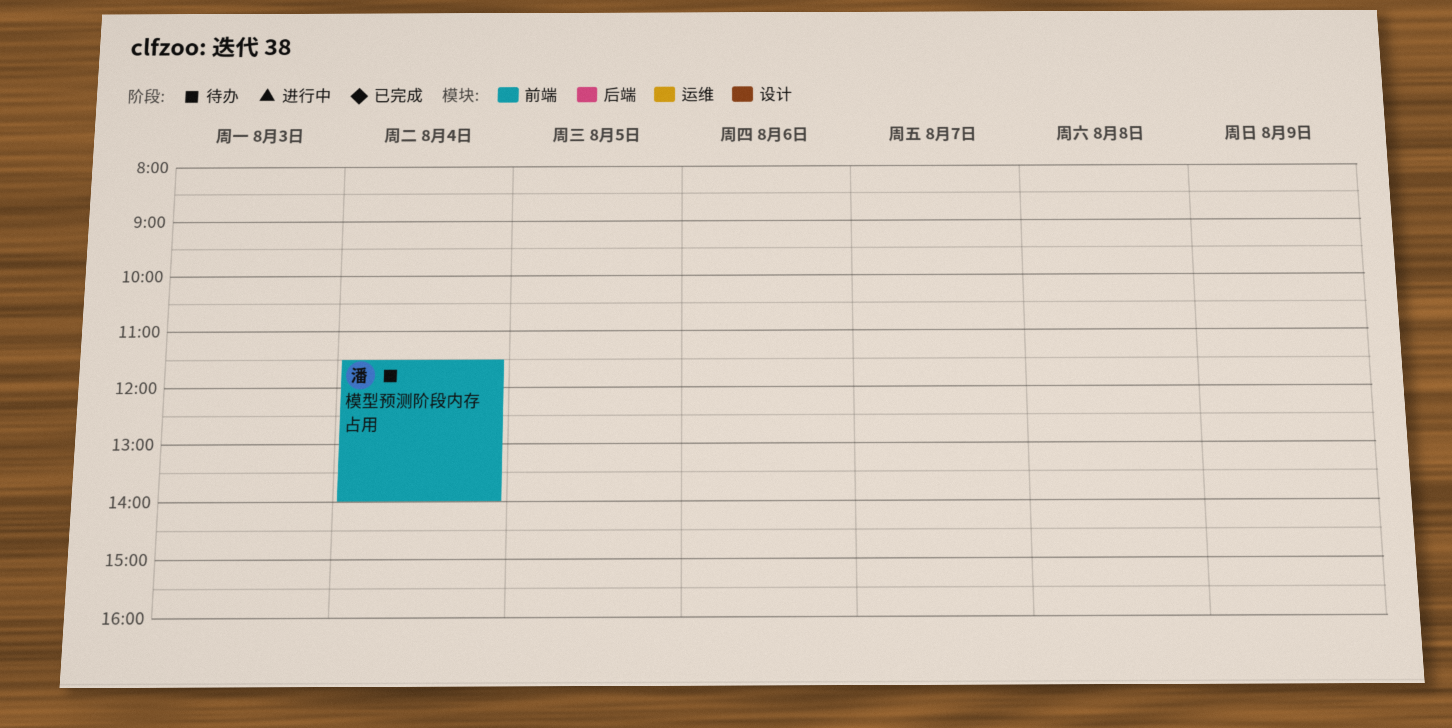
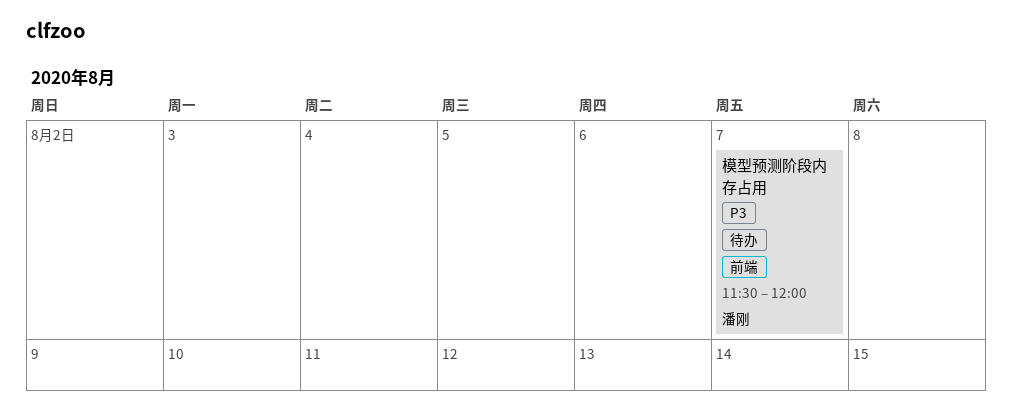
模型预测阶段内存占用, day: Aug 4 -> Aug 7
模型预测阶段内存占用, ends: 14:00 -> 12:00

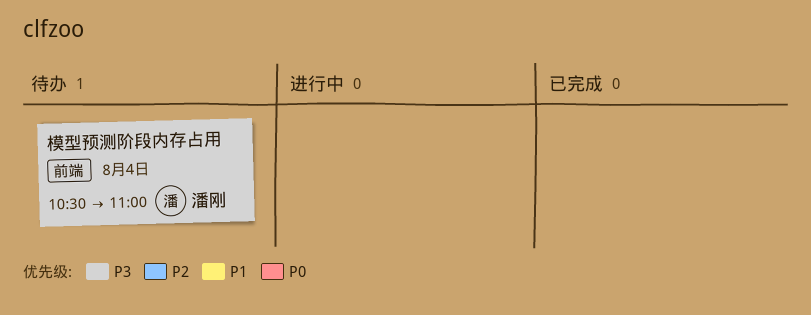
模型预测阶段内存占用, day: Aug 7 -> Aug 4
模型预测阶段内存占用, begins: 11:30 -> 10:30
模型预测阶段内存占用, ends: 12:00 -> 11:00

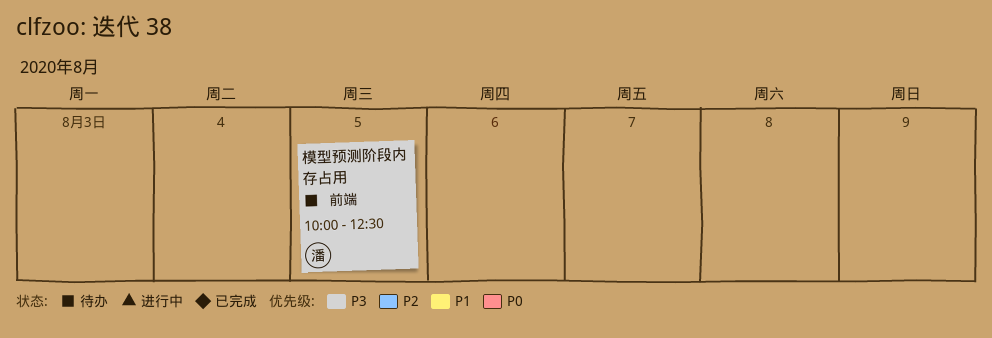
模型预测阶段内存占用, day: Aug 4 -> Aug 5
模型预测阶段内存占用, begins: 10:30 -> 10:00
模型预测阶段内存占用, ends: 11:00 -> 12:30

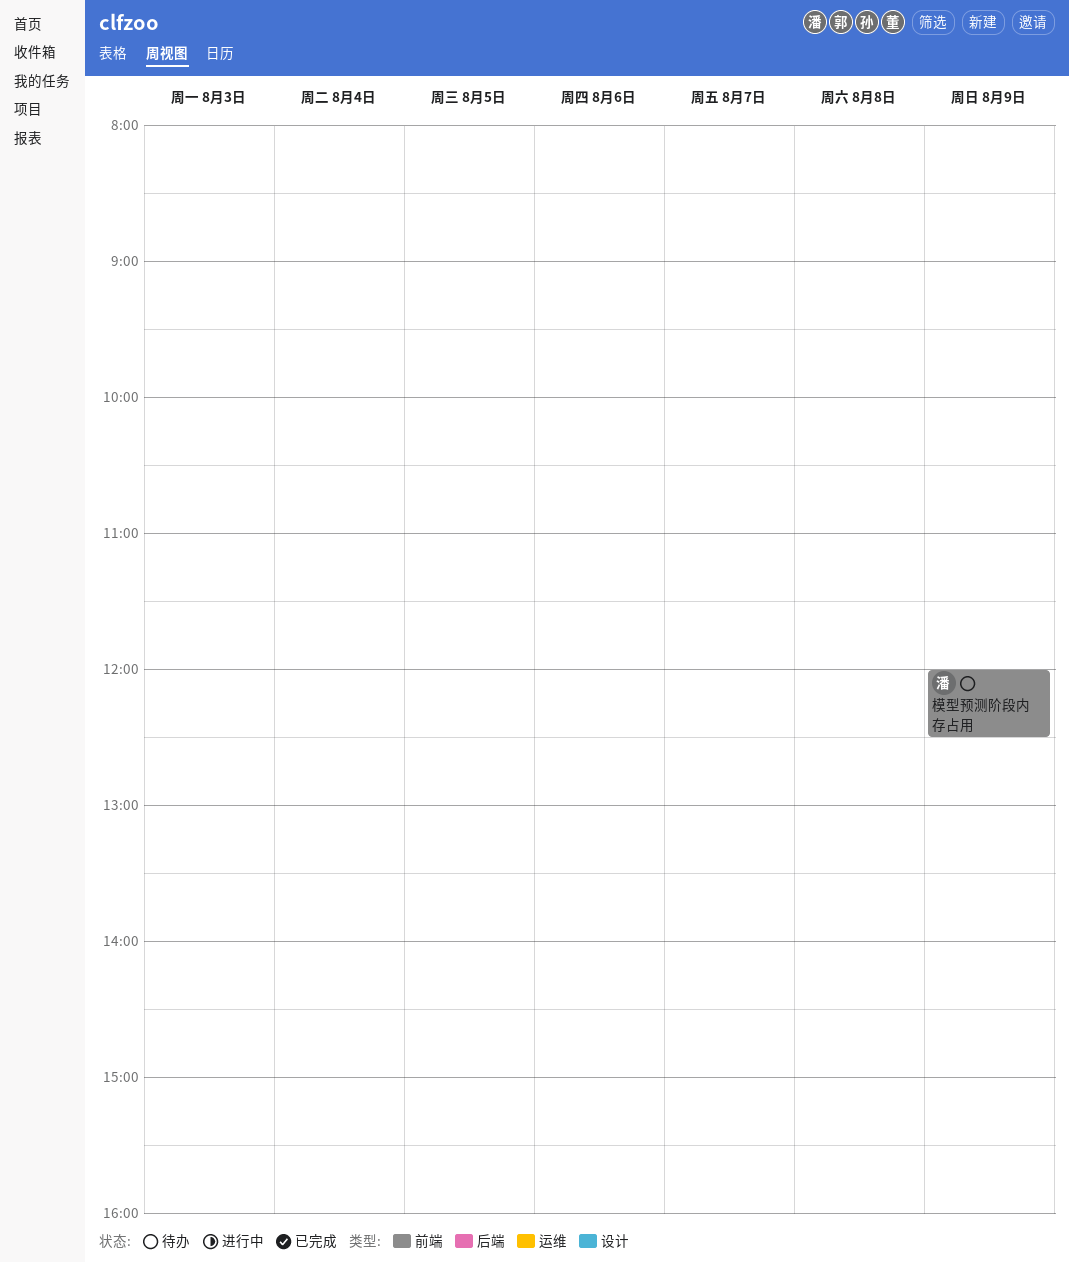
模型预测阶段内存占用, day: Aug 5 -> Aug 9
模型预测阶段内存占用, begins: 10:00 -> 12:00

